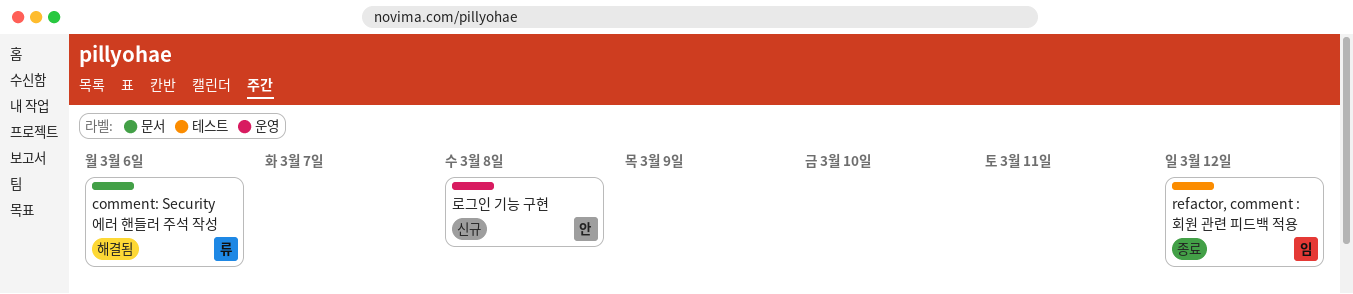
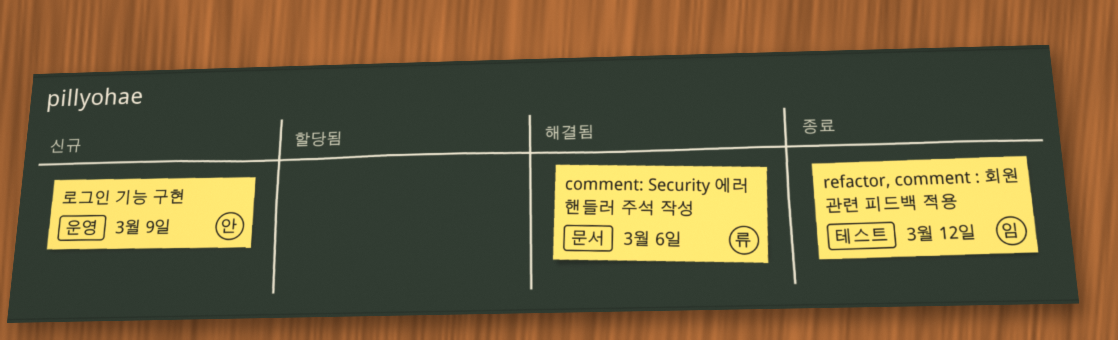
로그인 기능 구현, due: Mar 8 -> Mar 9

